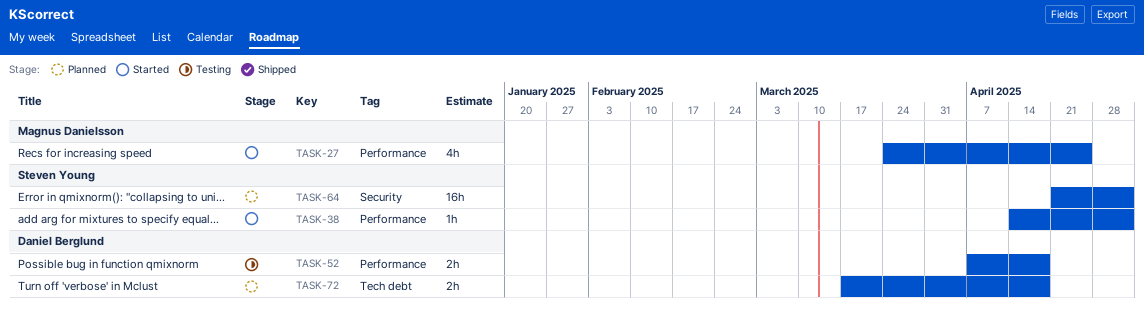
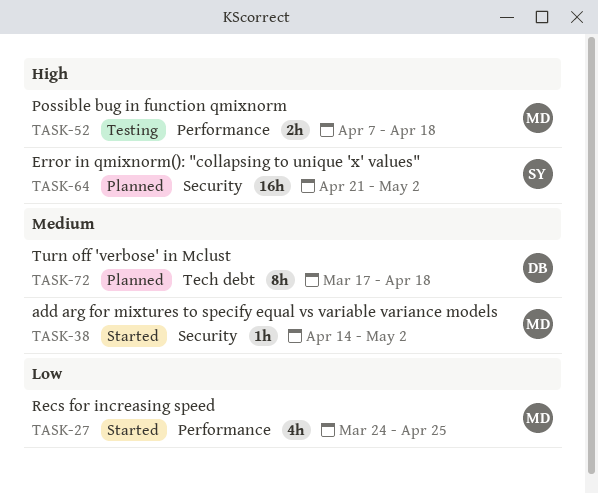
TASK-38, owner: Steven Young -> Magnus Danielsson
TASK-38, label: Performance -> Security
TASK-52, owner: Daniel Berglund -> Magnus Danielsson
TASK-72, estimate: 2h -> 8h

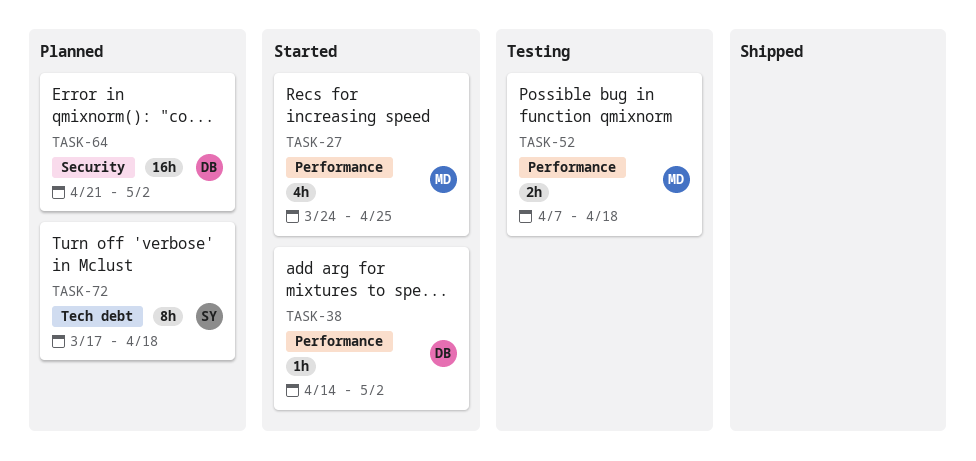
TASK-38, owner: MD -> DB
TASK-38, label: Security -> Performance
TASK-64, owner: SY -> DB
TASK-72, owner: DB -> SY

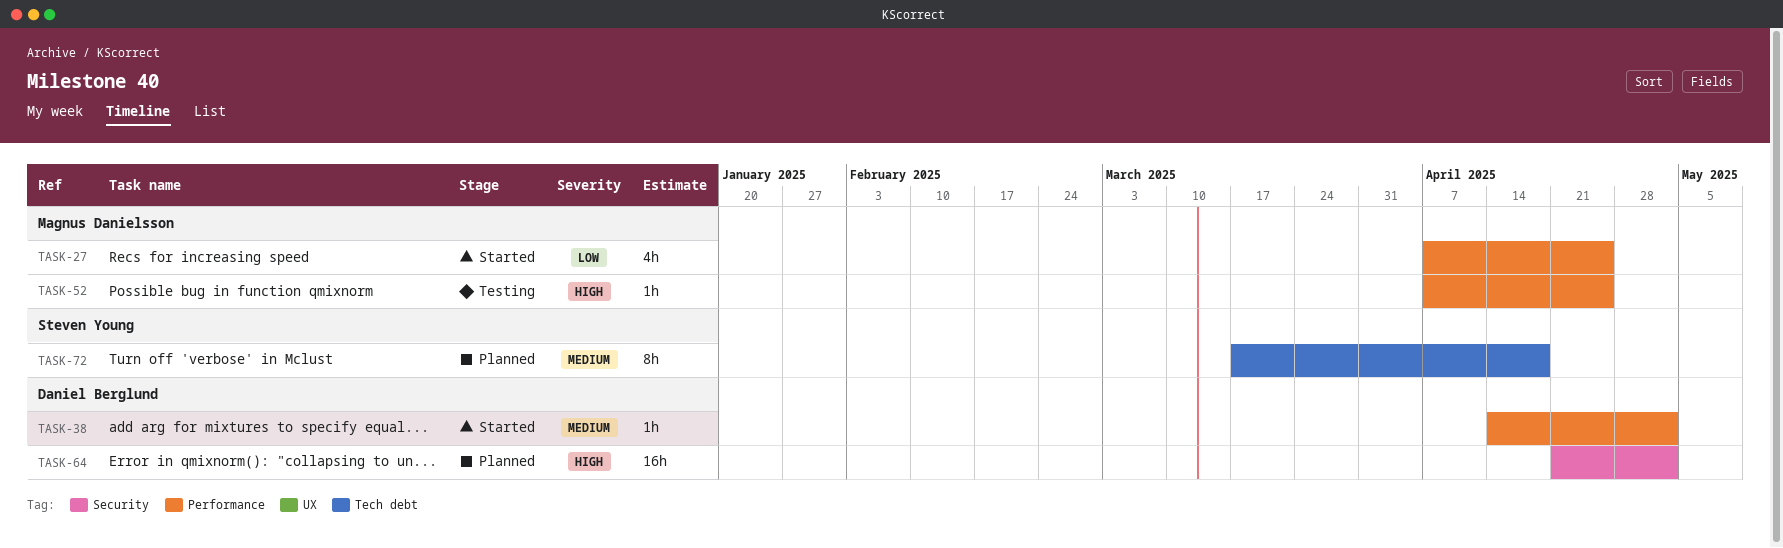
TASK-27, start: Mar 24 -> Apr 7
TASK-52, estimate: 2h -> 1h
TASK-52, due: Apr 18 -> Apr 25

